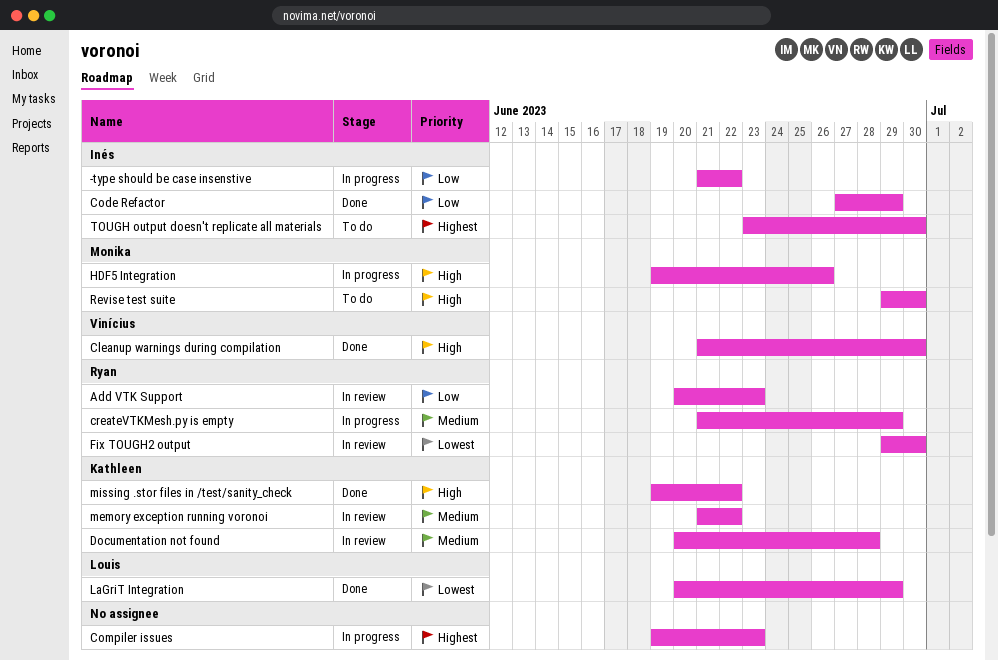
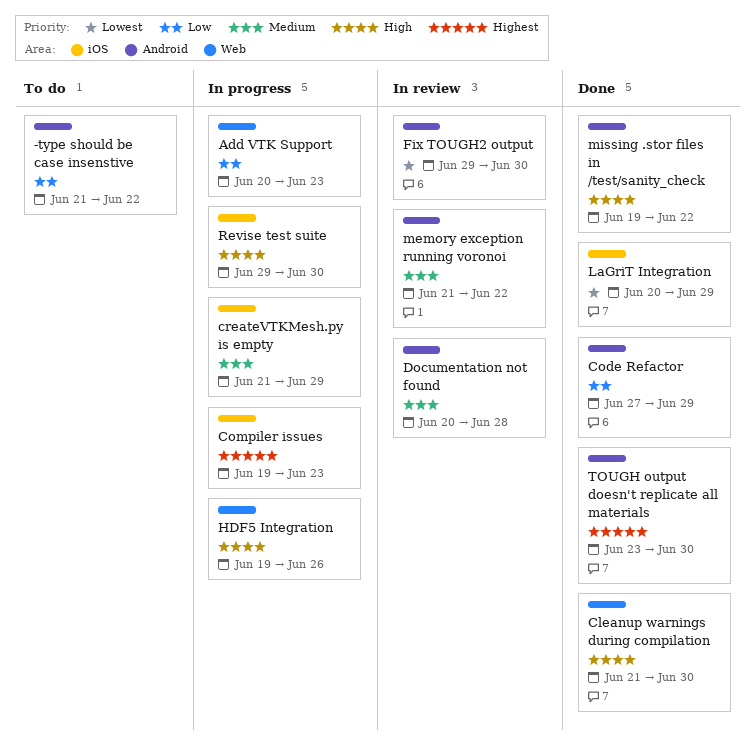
-type should be case insenstive, status: In progress -> To do
Add VTK Support, status: In review -> In progress
Revise test suite, status: To do -> In progress
TOUGH output doesn't replicate all materials, status: To do -> Done

